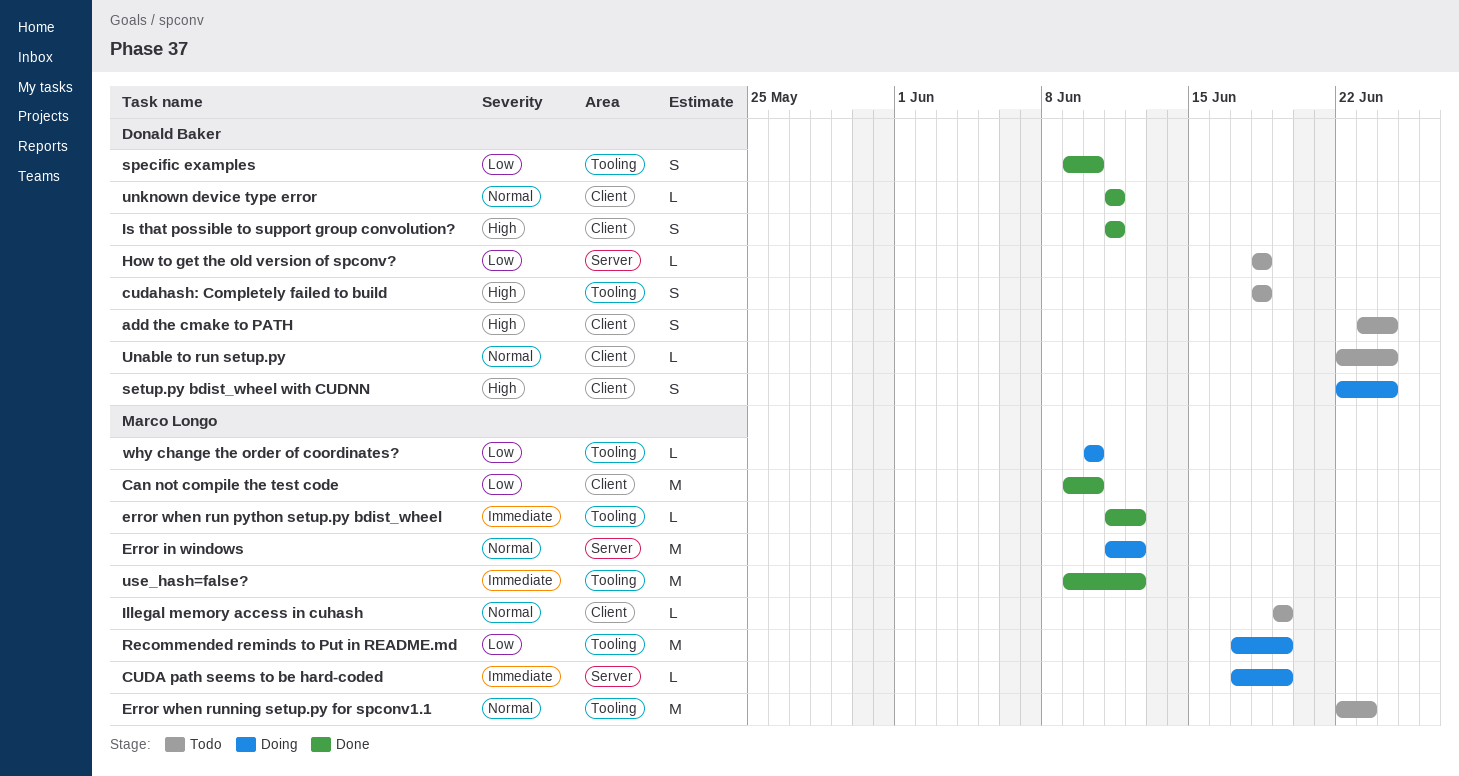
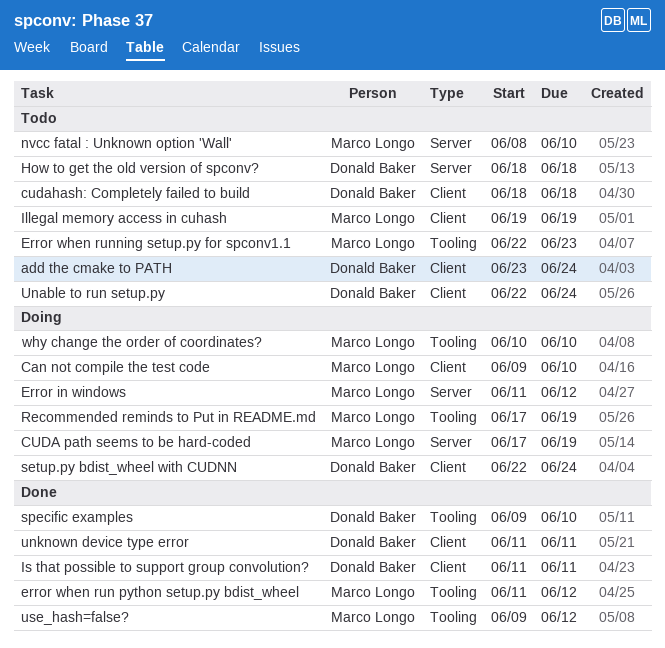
Can not compile the test code, status: Done -> Doing
cudahash: Completely failed to build, label: Tooling -> Client
nvcc fatal : Unknown option 'Wall': none -> present

